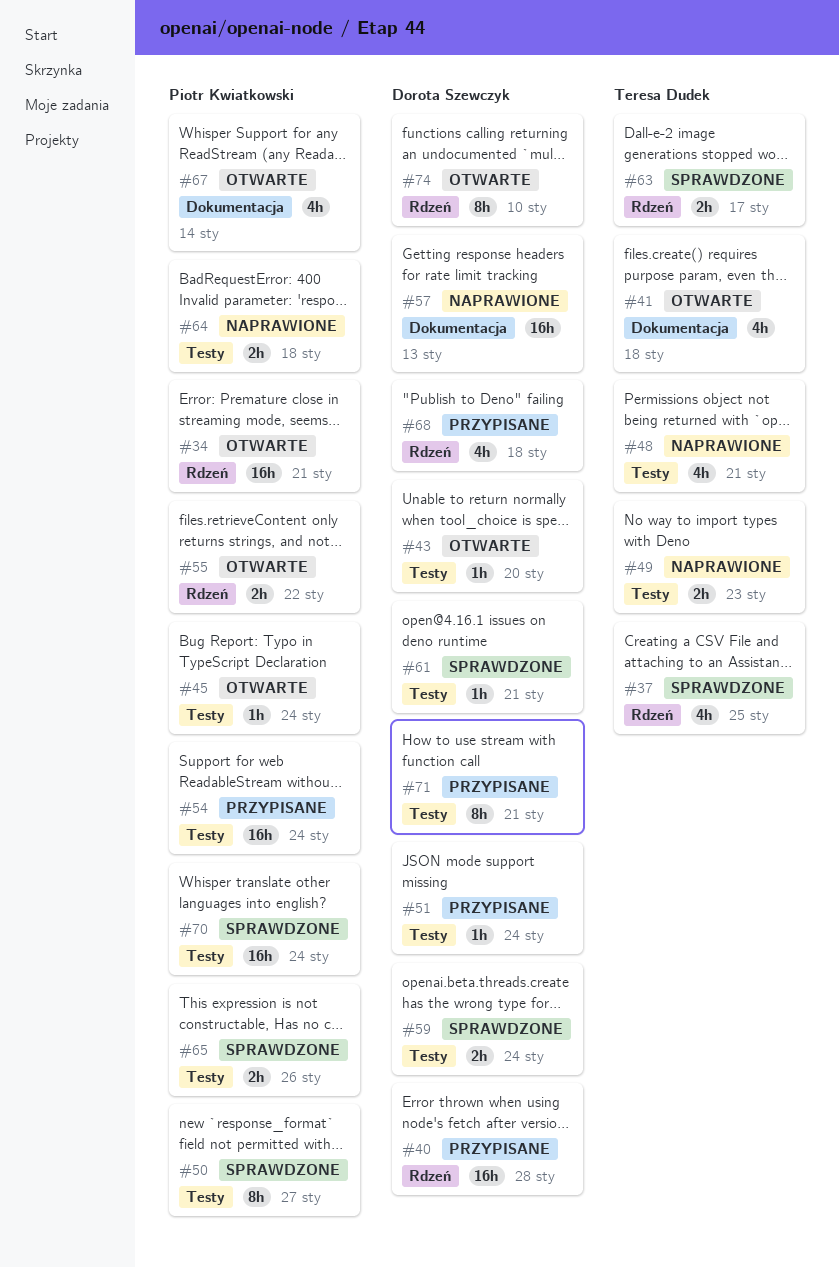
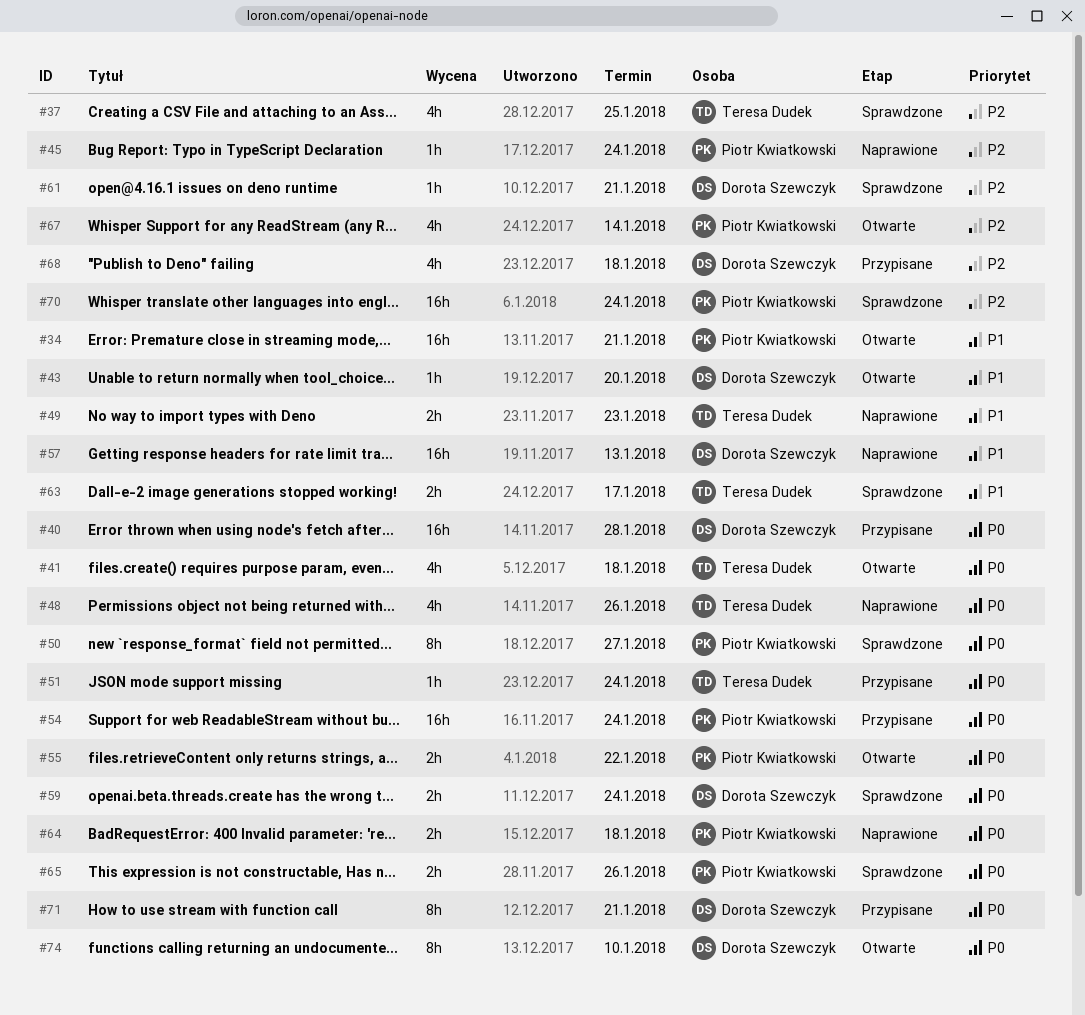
#45, status: Otwarte -> Naprawione
#48, due: Jan 21 -> Jan 26
#51, owner: Dorota Szewczyk -> Teresa Dudek

